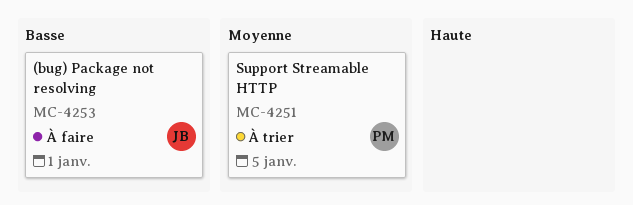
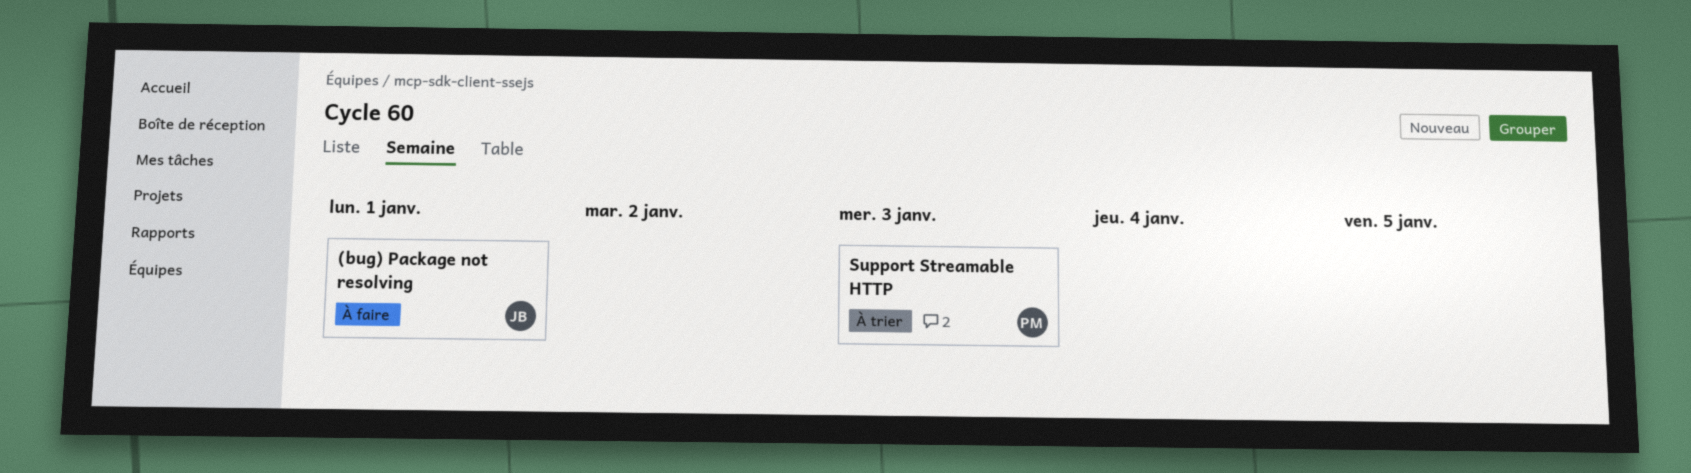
Support Streamable HTTP, due: Jan 5 -> Jan 3

